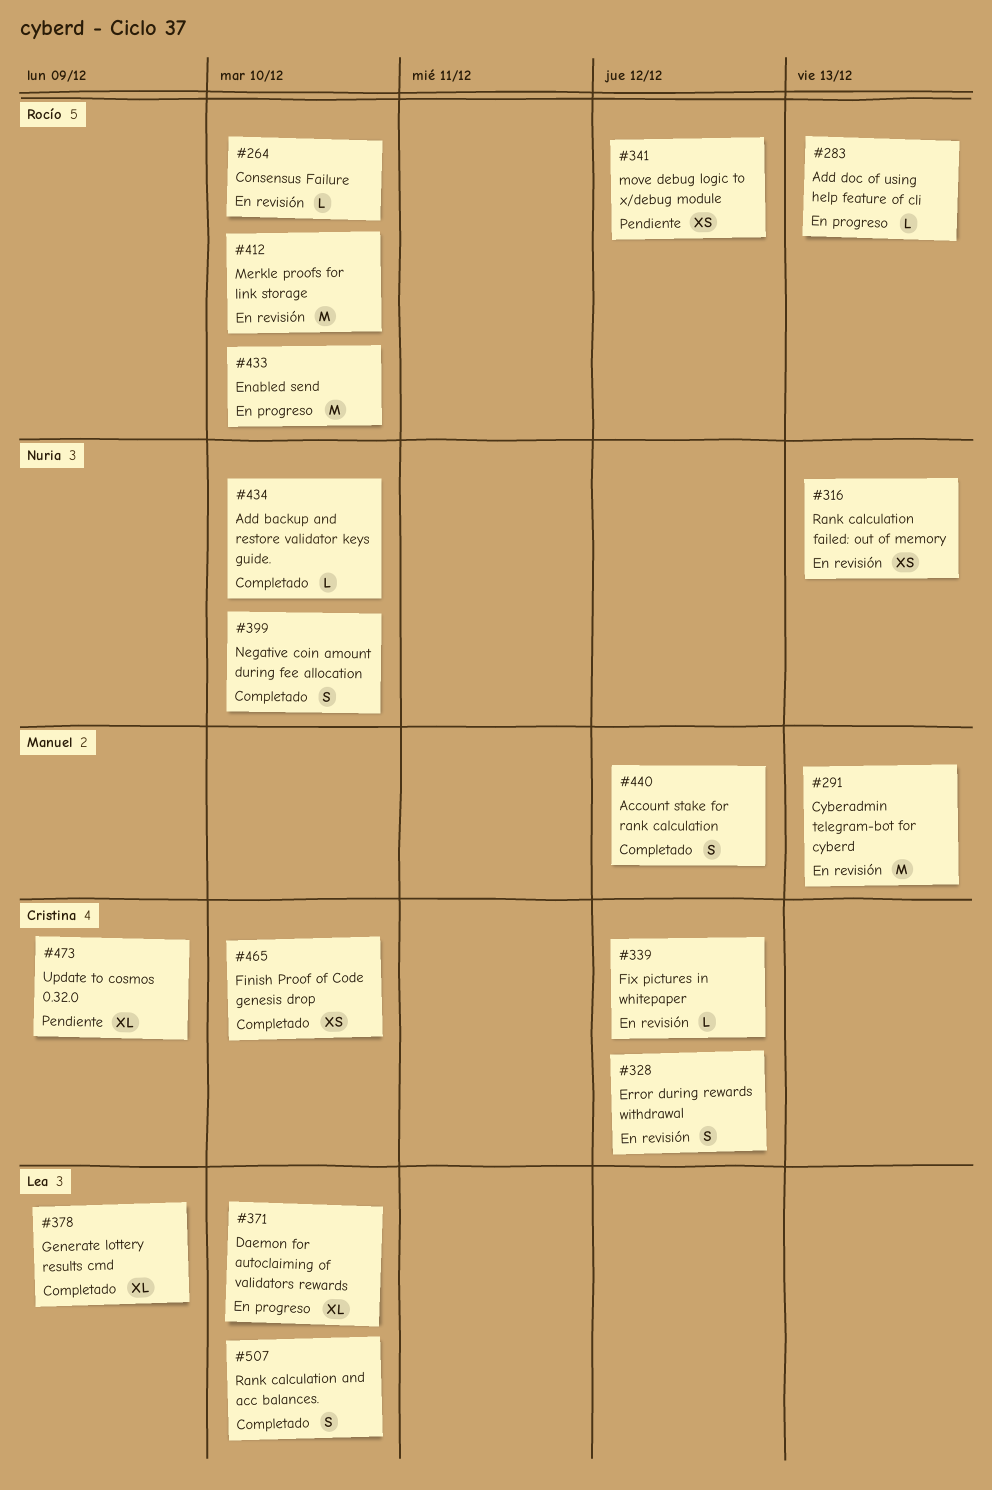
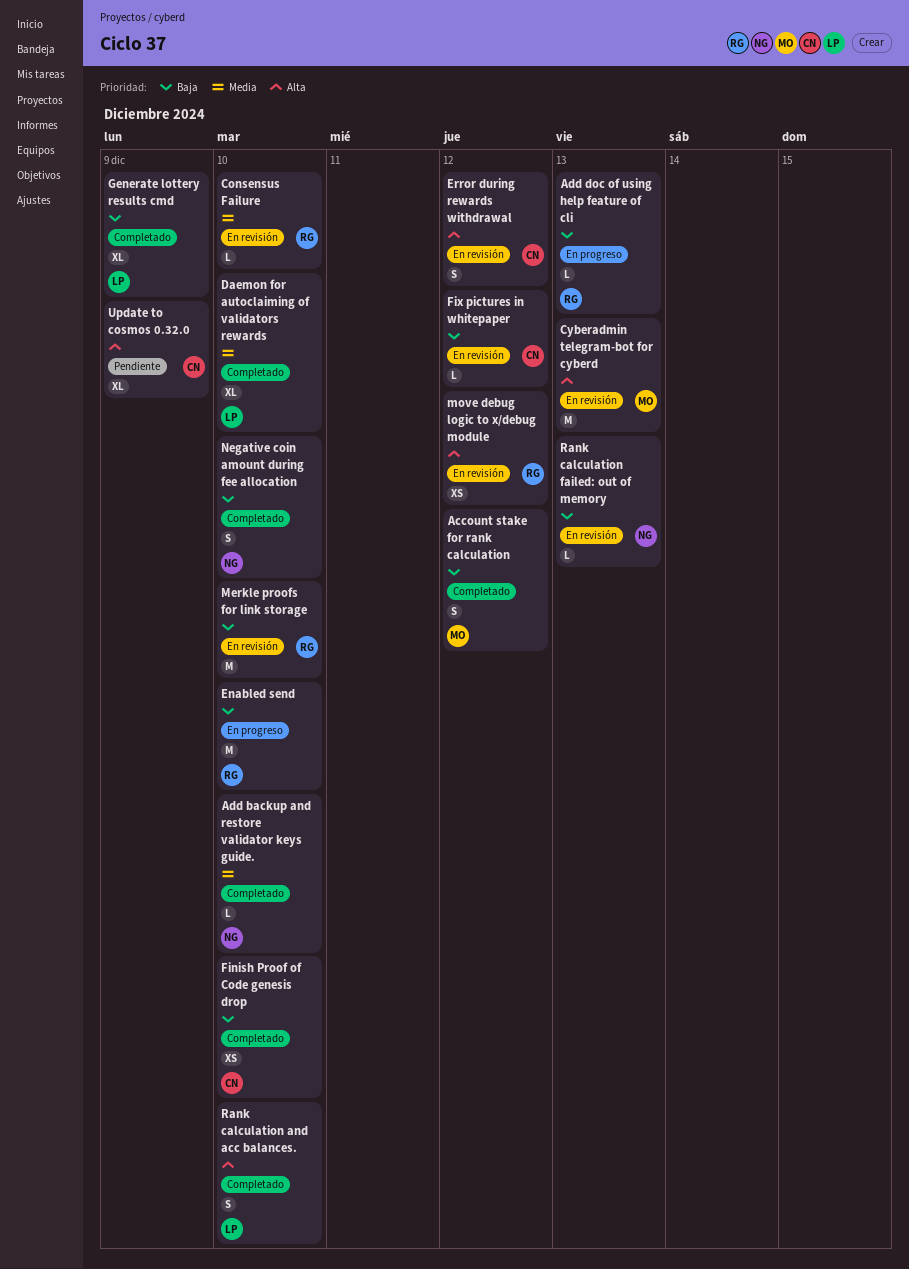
Daemon for autoclaiming of validators rewards, status: En progreso -> Completado
move debug logic to x/debug module, status: Pendiente -> En revisión
Rank calculation failed: out of memory, estimate: XS -> L

